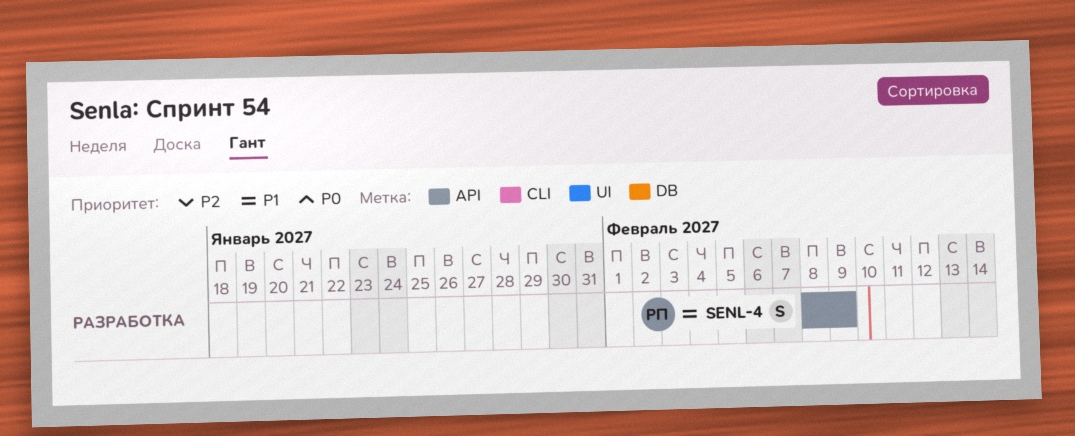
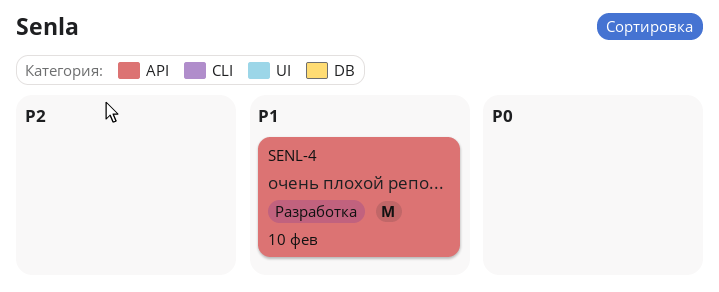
SENL-4, estimate: S -> M
SENL-4, due: Feb 9 -> Feb 10

